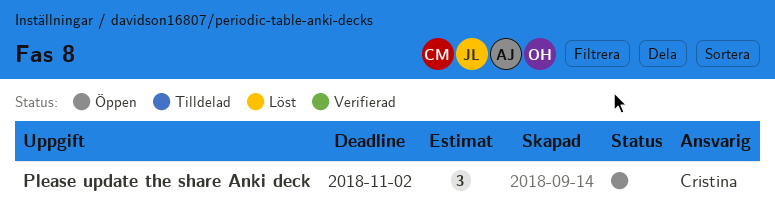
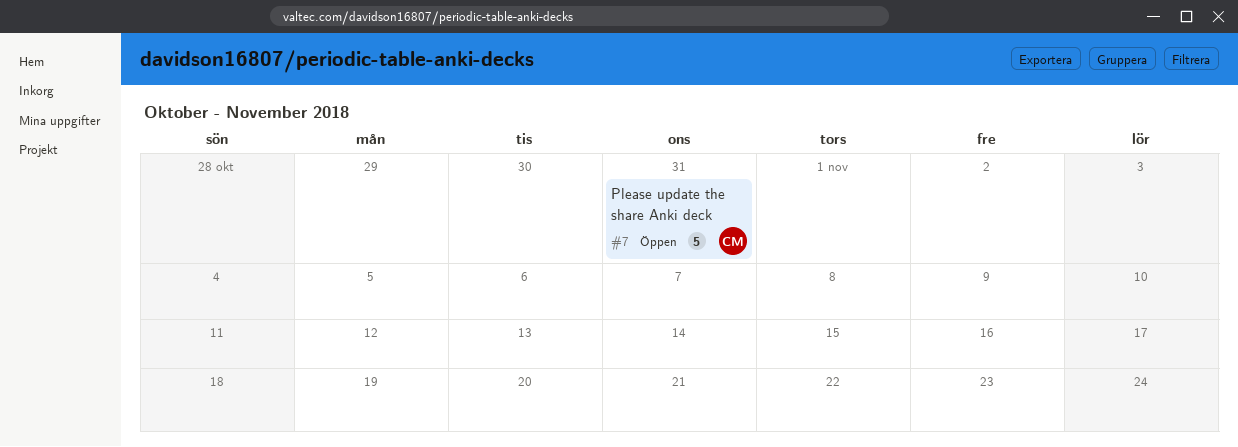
Please update the share Anki deck, estimate: 3 -> 5
Please update the share Anki deck, due: Nov 2 -> Oct 31

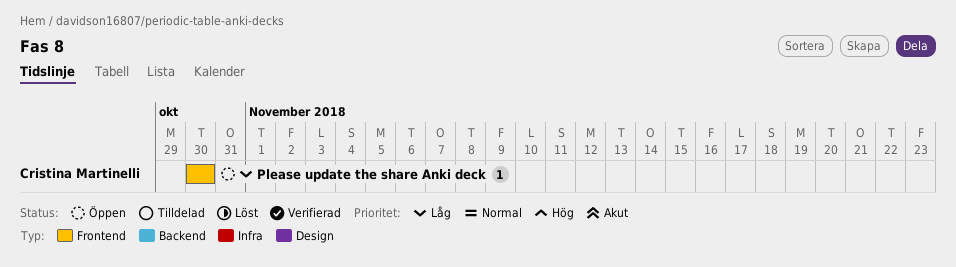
Please update the share Anki deck, estimate: 5 -> 1
Please update the share Anki deck, due: Oct 31 -> Oct 30

